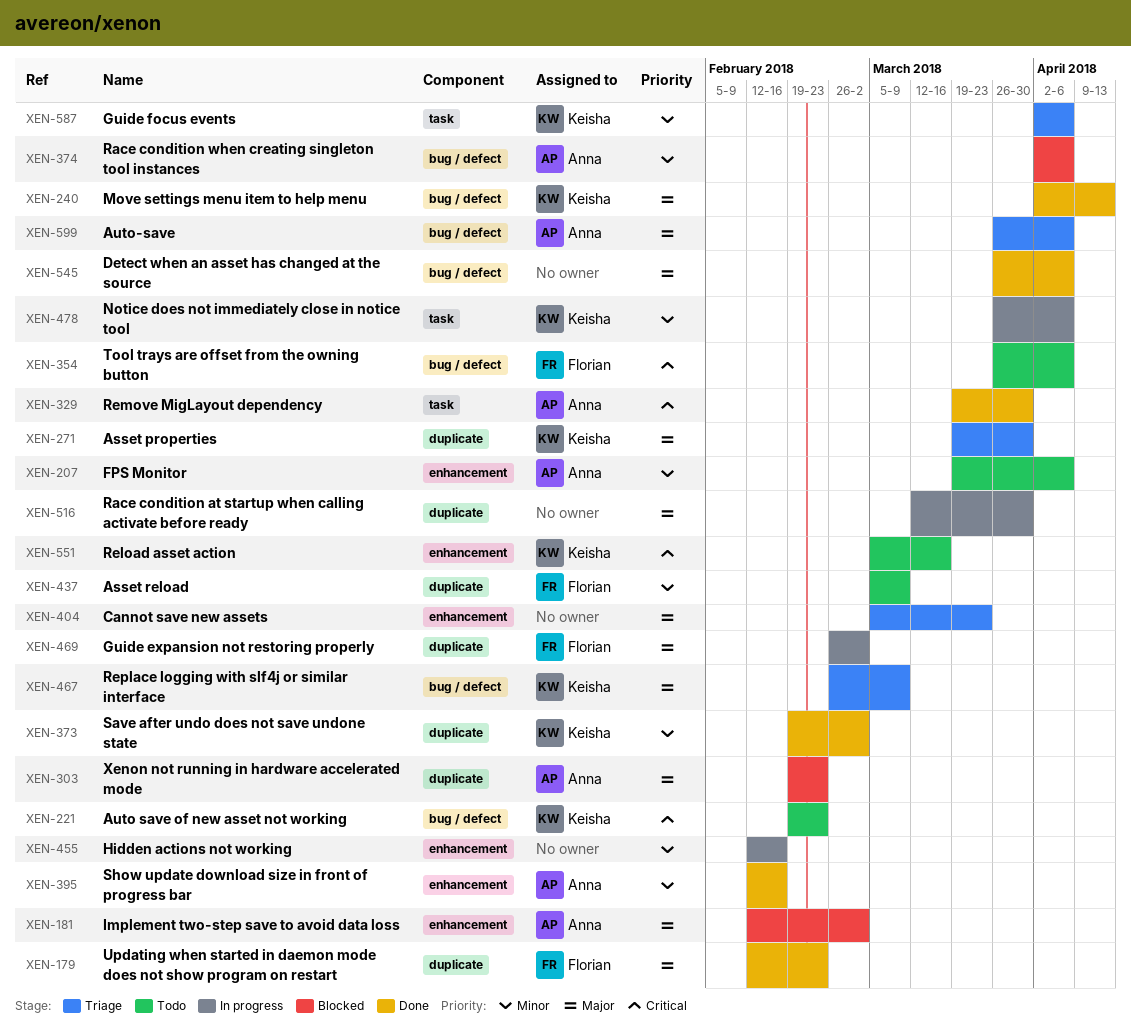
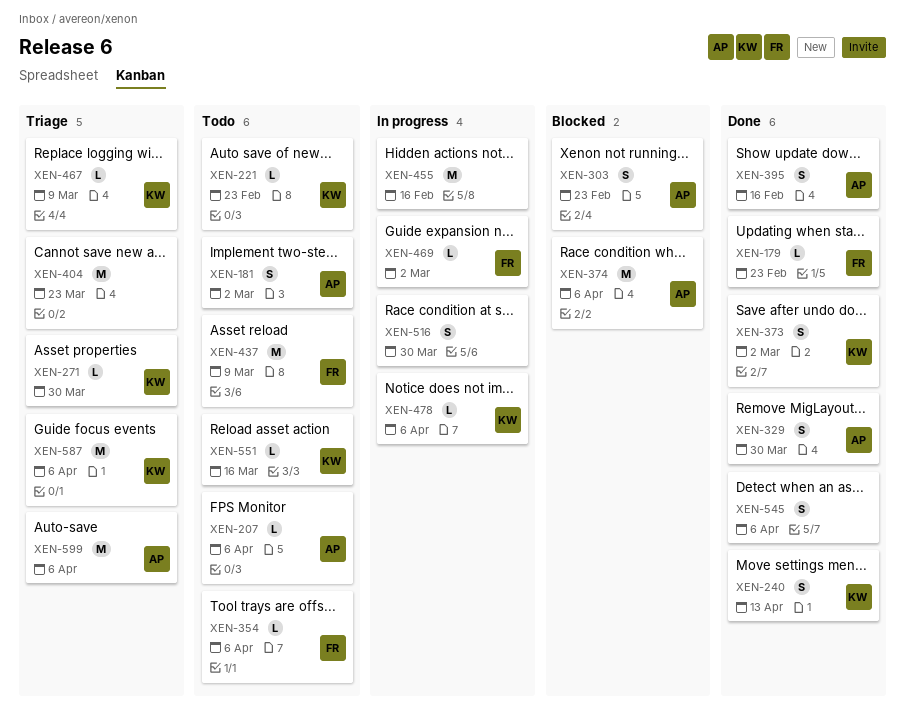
XEN-181, status: Blocked -> Todo

